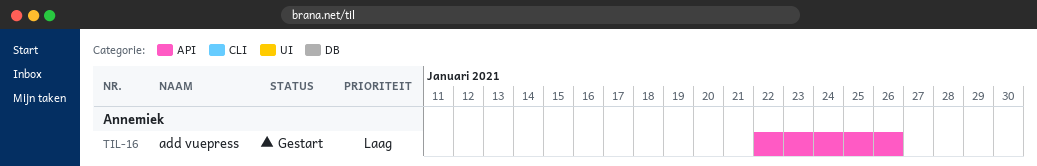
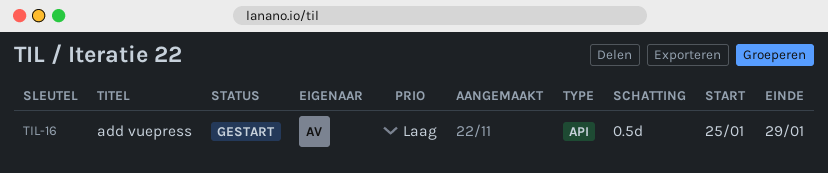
TIL-16, start: Jan 22 -> Jan 25
TIL-16, due: Jan 26 -> Jan 29

